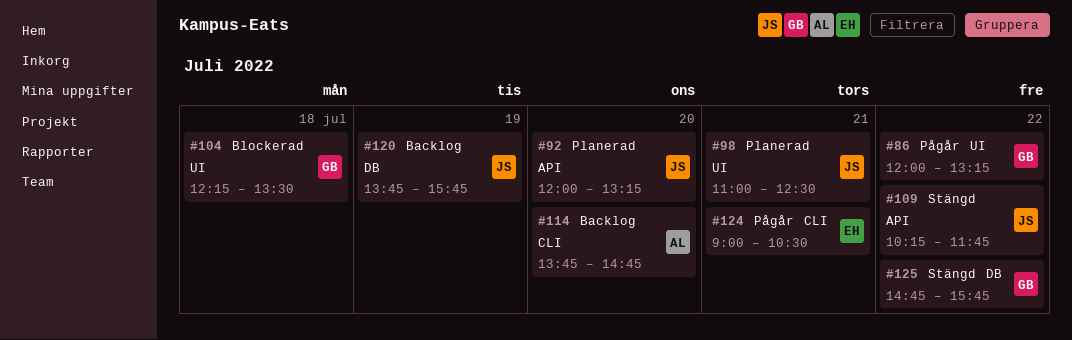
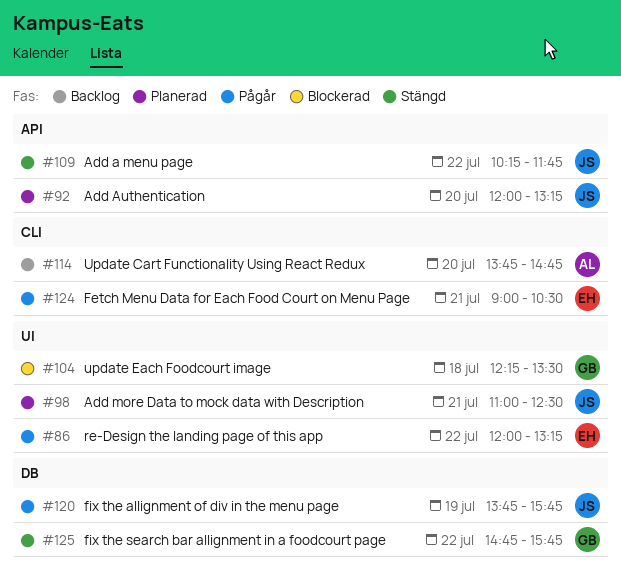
#86, owner: GB -> EH
#120, status: Backlog -> Pågår

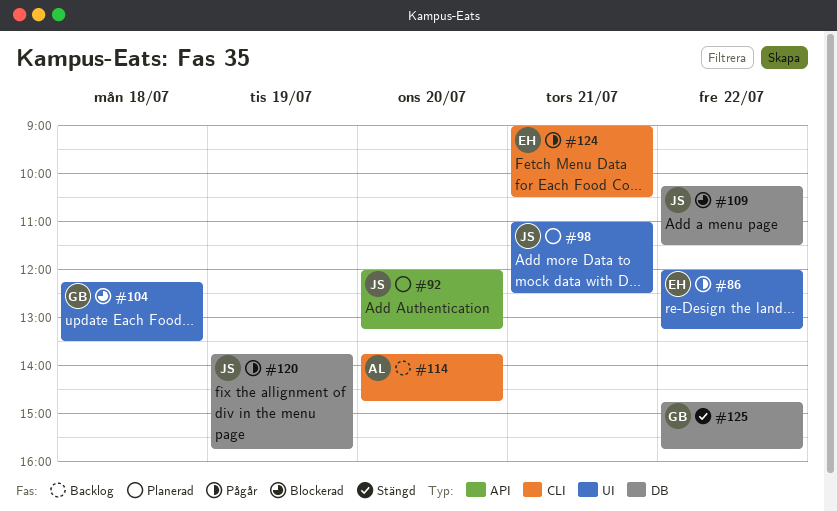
#109, status: Stängd -> Blockerad
#109, label: API -> DB
#109, ends: 11:45 -> 11:30

